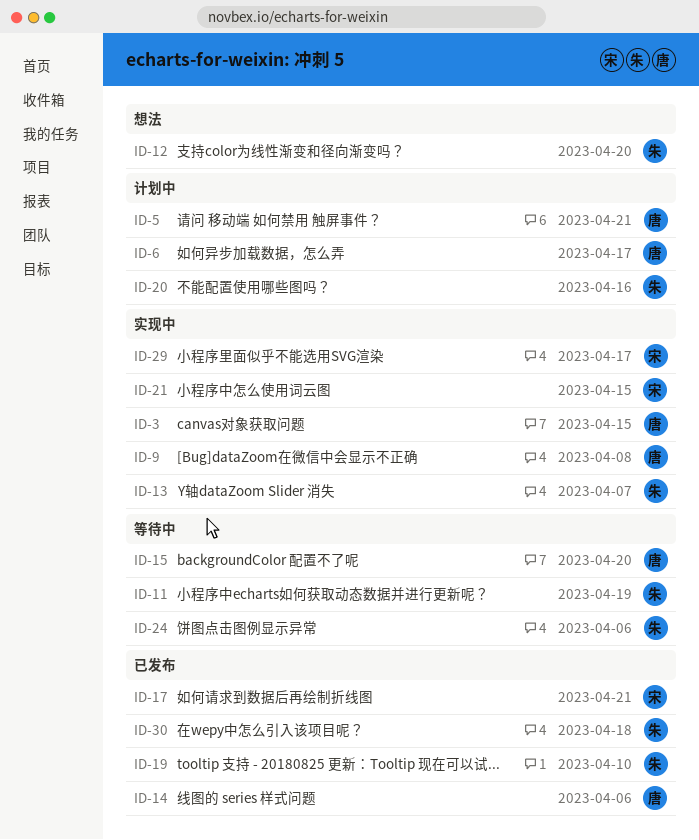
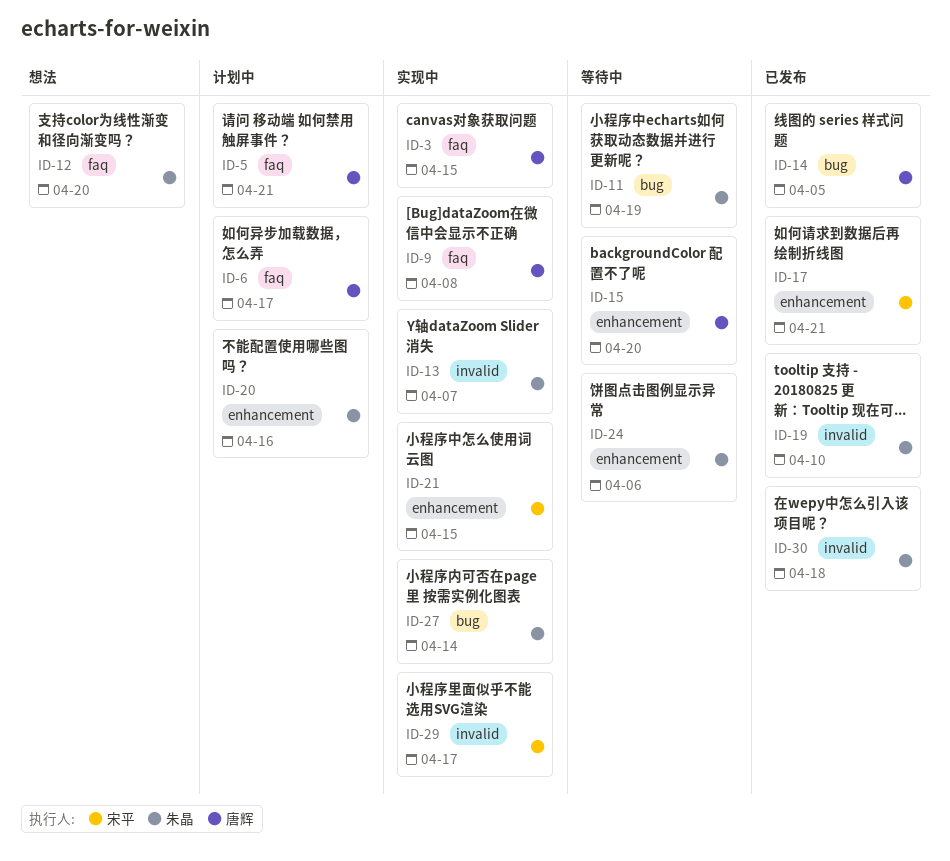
ID-14, due: Apr 6 -> Apr 5
ID-27: none -> present

